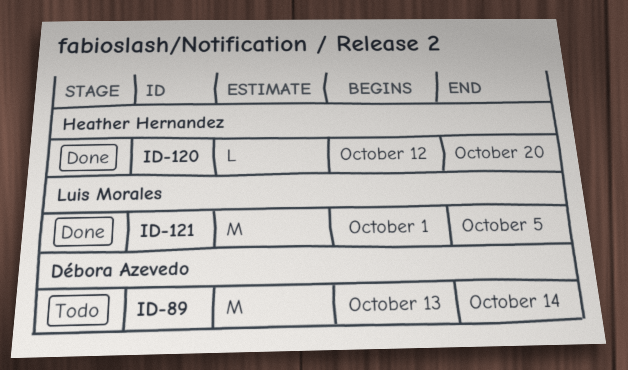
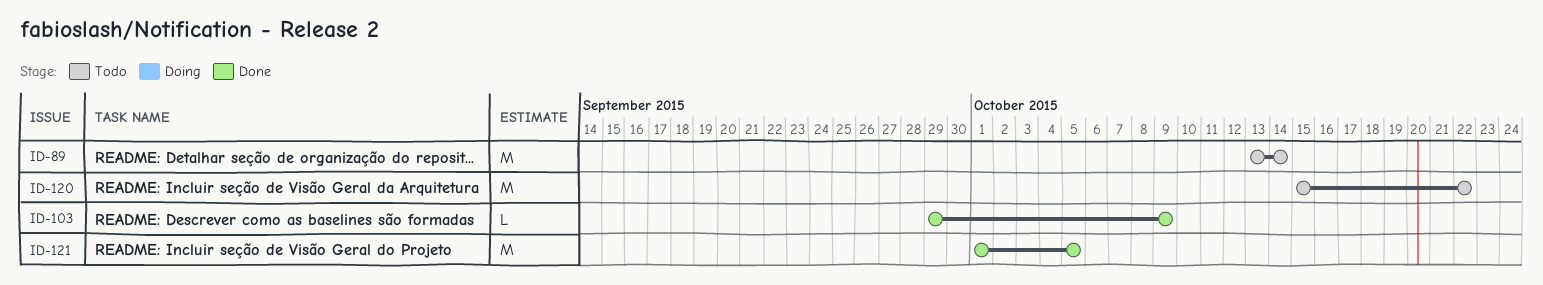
ID-103: none -> present
ID-120, status: Done -> Todo
ID-120, estimate: L -> M
ID-120, start: Oct 12 -> Oct 15
ID-120, due: Oct 20 -> Oct 22

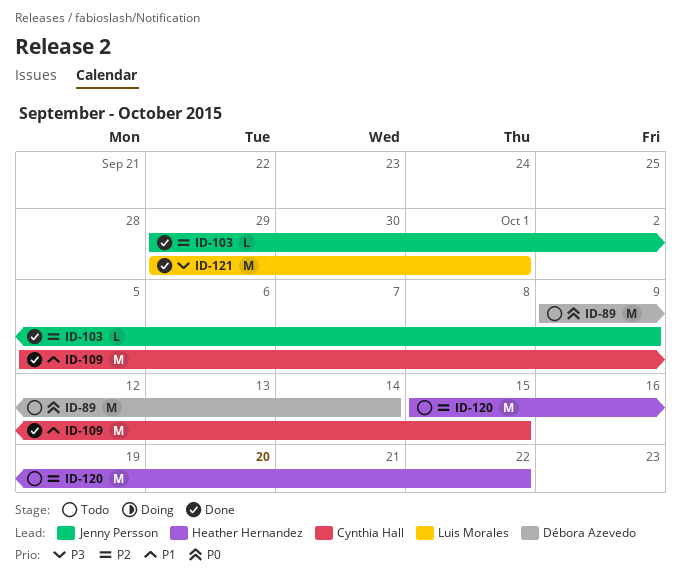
ID-89, start: Oct 13 -> Oct 9
ID-109: none -> present
ID-121, start: Oct 1 -> Sep 29
ID-121, due: Oct 5 -> Oct 1

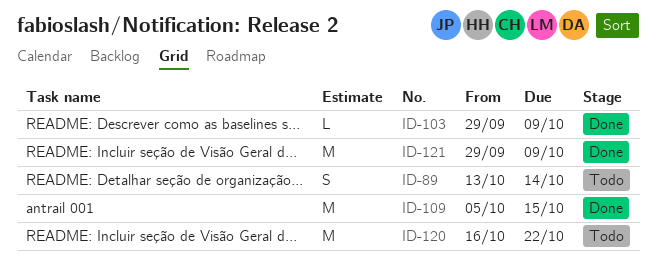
ID-89, estimate: M -> S
ID-89, start: Oct 9 -> Oct 13
ID-120, start: Oct 15 -> Oct 16
ID-121, due: Oct 1 -> Oct 9

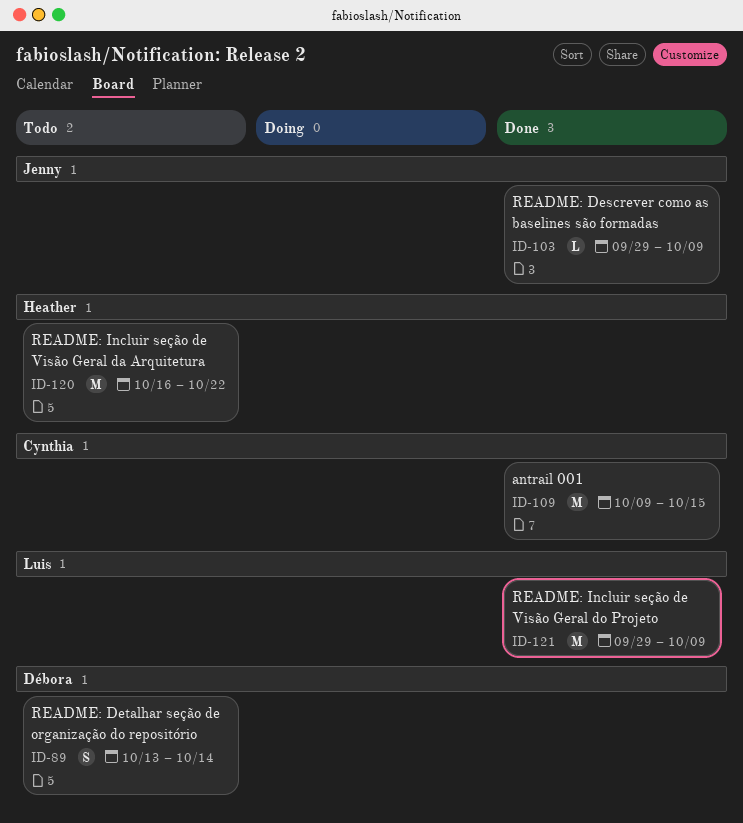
ID-109, start: Oct 5 -> Oct 9

